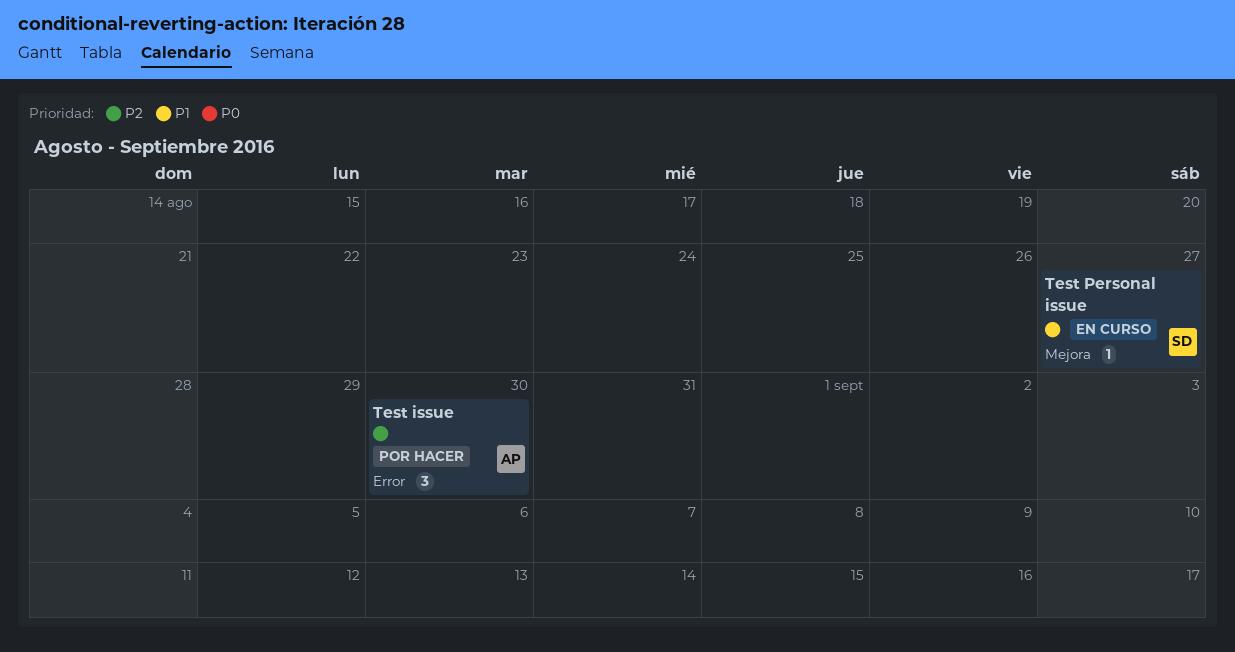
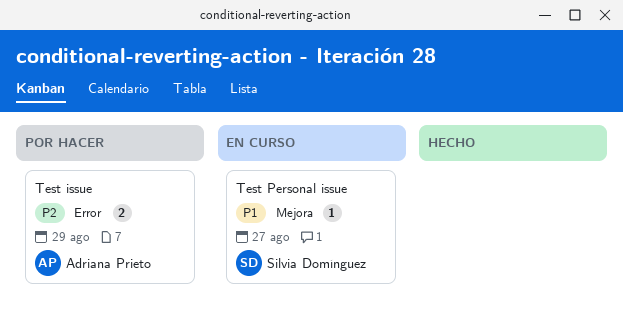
Test issue, estimate: 3 -> 2
Test issue, due: Aug 30 -> Aug 29

